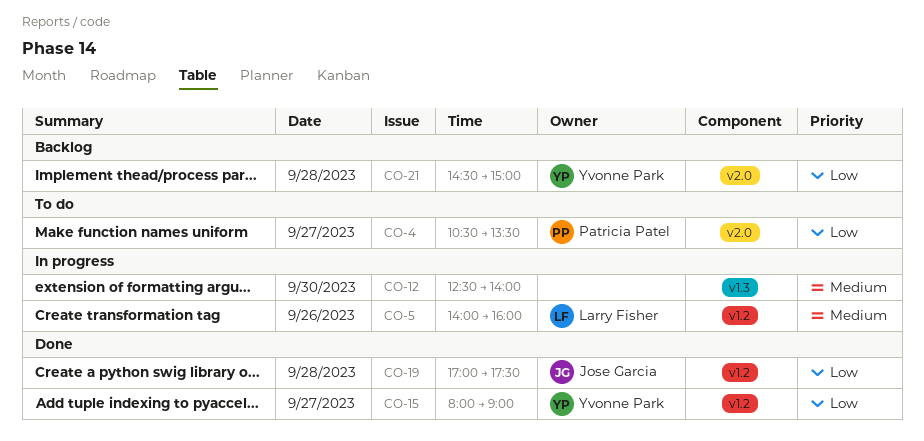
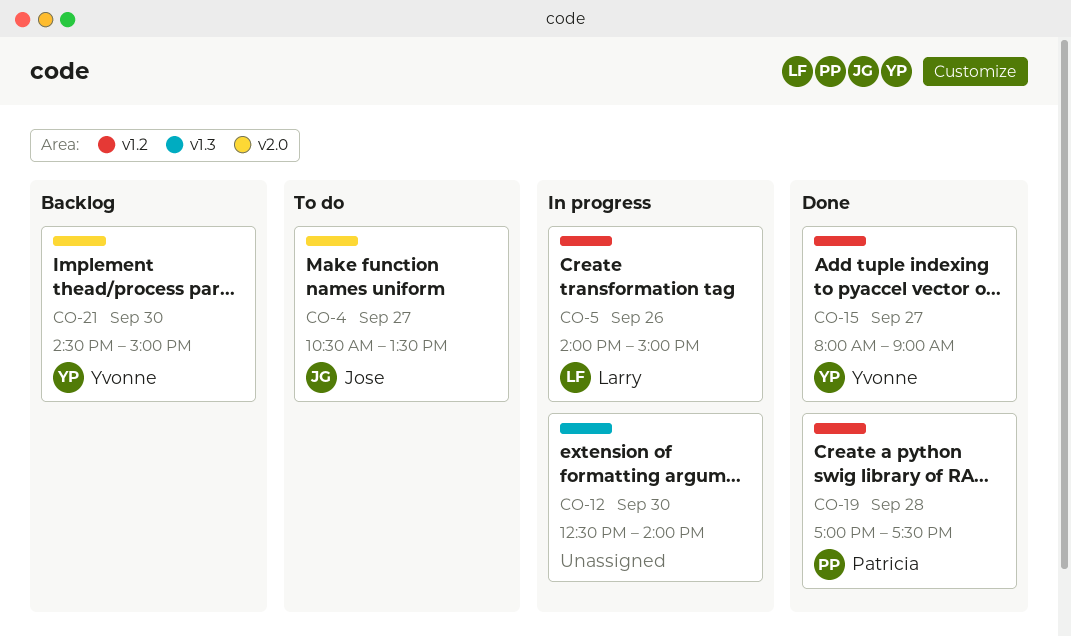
CO-4, owner: Patricia Patel -> Jose Garcia
CO-5, ends: 16:00 -> 15:00
CO-19, owner: Jose Garcia -> Patricia Patel
CO-21, day: Sep 28 -> Sep 30

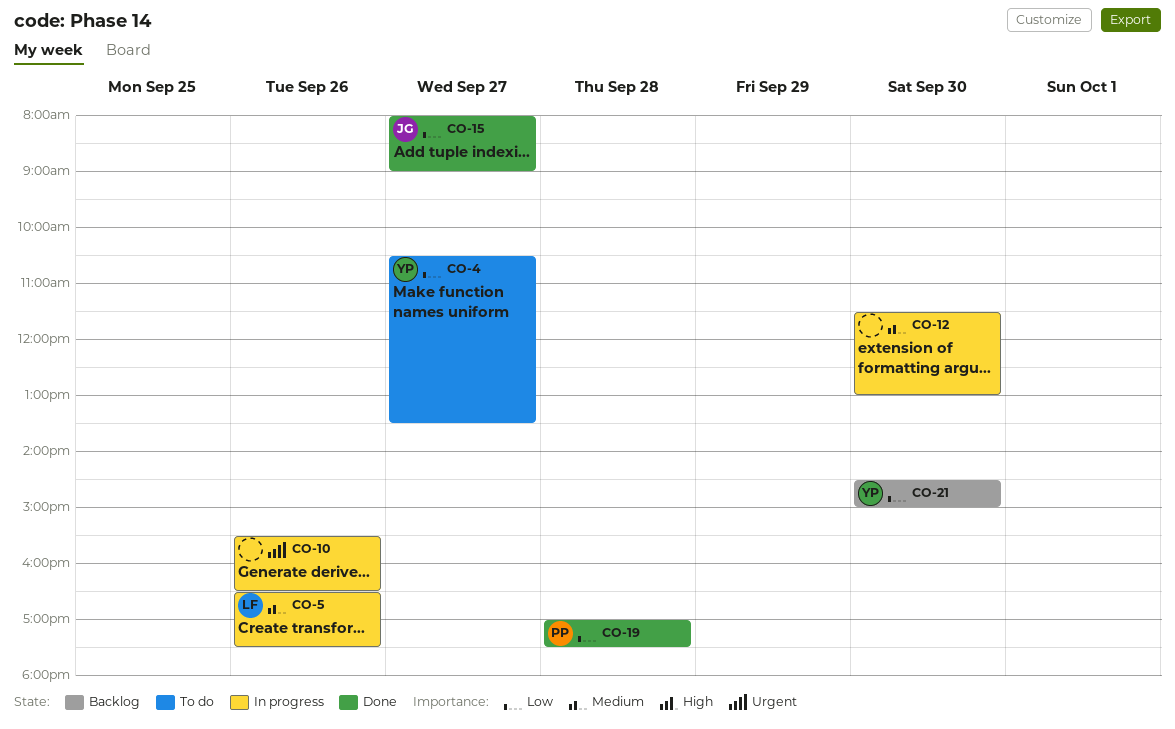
CO-4, owner: Jose -> Yvonne
CO-5, begins: 14:00 -> 16:30
CO-5, ends: 15:00 -> 17:30
CO-10: none -> present
CO-12, begins: 12:30 -> 11:30
CO-12, ends: 14:00 -> 13:00
CO-15, owner: Yvonne -> Jose

